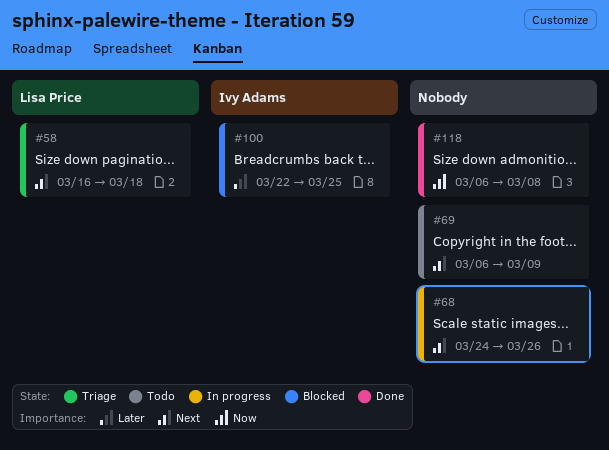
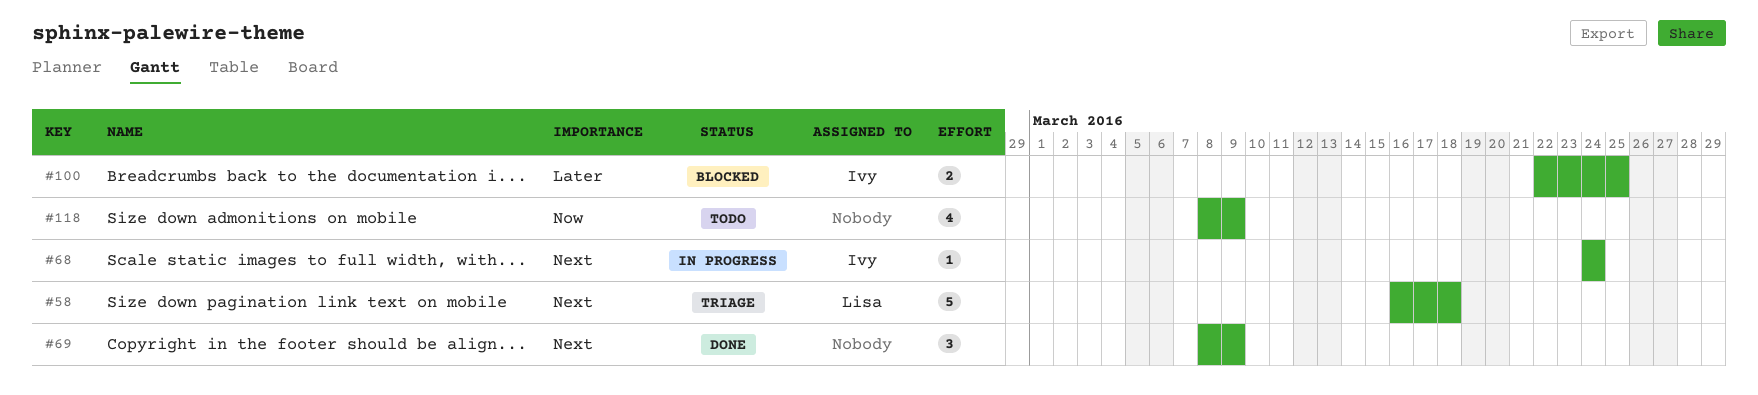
#68, owner: none -> Ivy Adams
#68, due: Mar 26 -> Mar 24
#69, status: Todo -> Done
#69, start: Mar 6 -> Mar 8
#118, status: Done -> Todo
#118, start: Mar 6 -> Mar 8
#118, due: Mar 8 -> Mar 9

